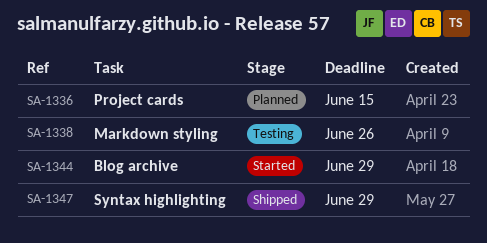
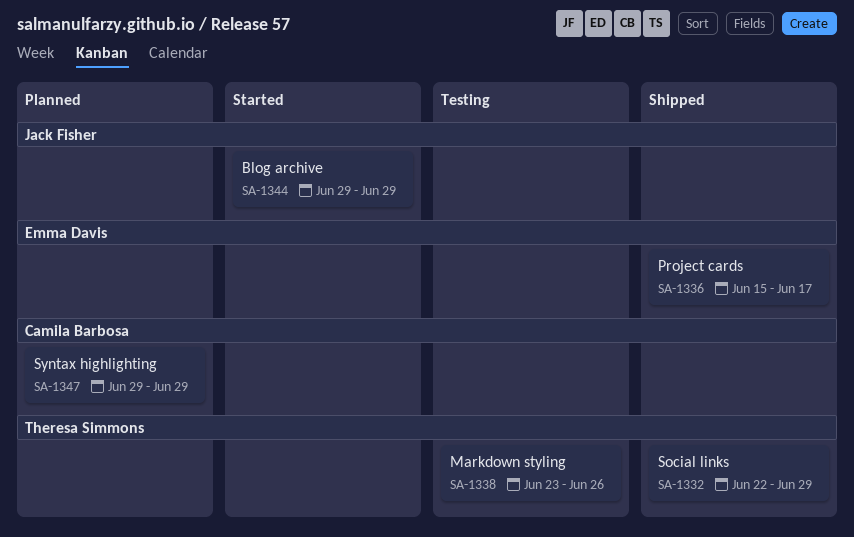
SA-1332: none -> present
SA-1336, status: Planned -> Shipped
SA-1336, due: Jun 15 -> Jun 17
SA-1347, status: Shipped -> Planned

